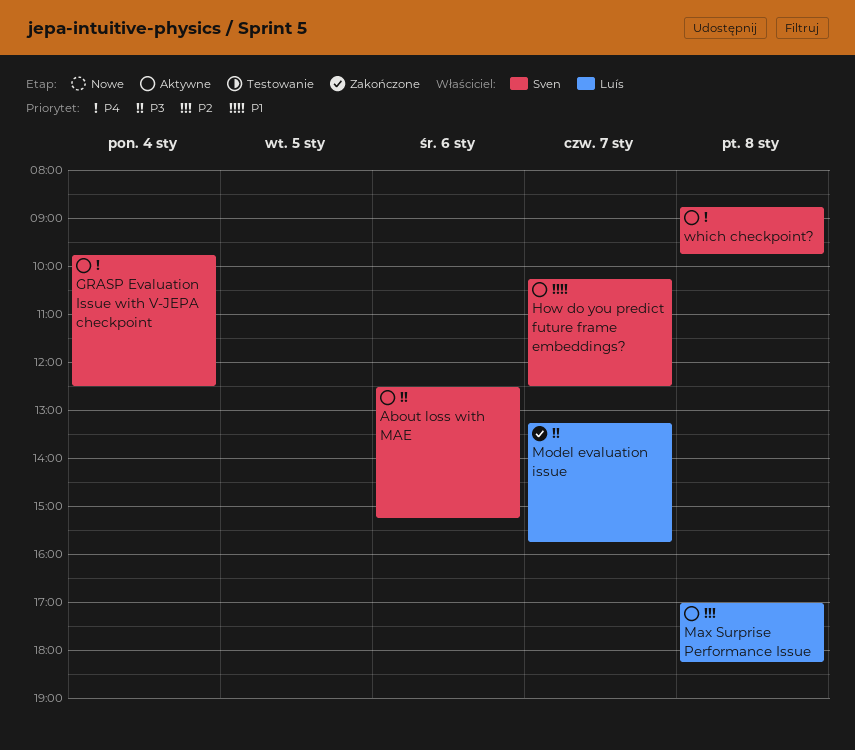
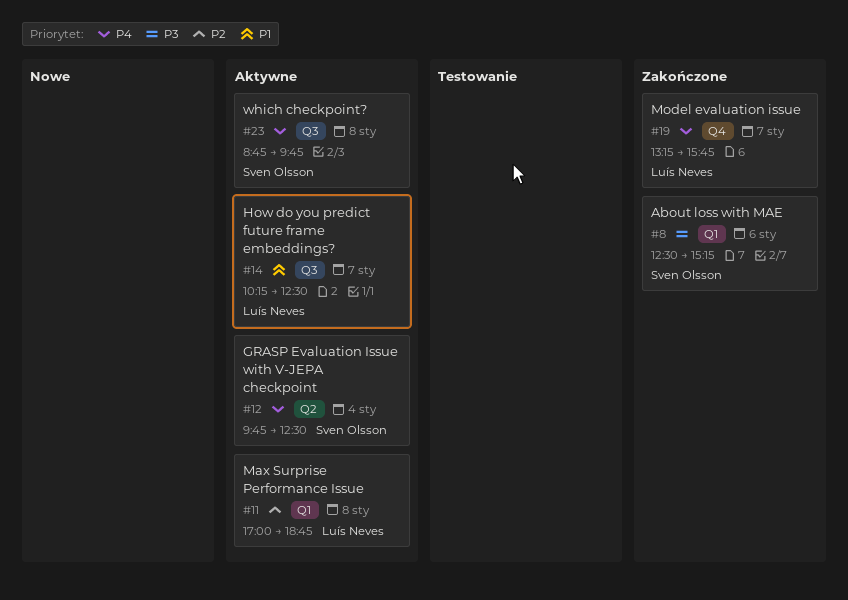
About loss with MAE, status: Aktywne -> Zakończone
How do you predict future frame embeddings?, owner: Sven Olsson -> Luís Neves
Max Surprise Performance Issue, ends: 18:15 -> 18:45
Model evaluation issue, priority: P3 -> P4

